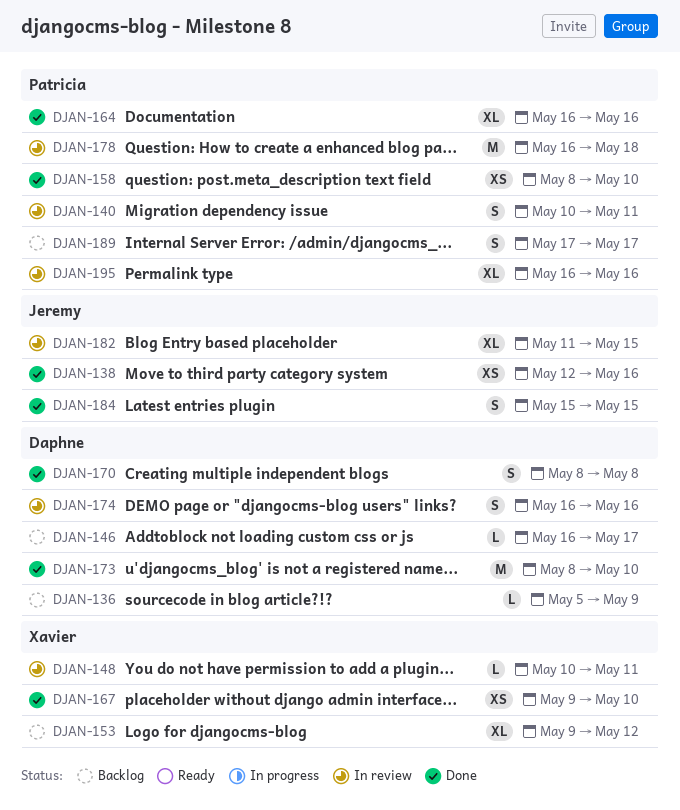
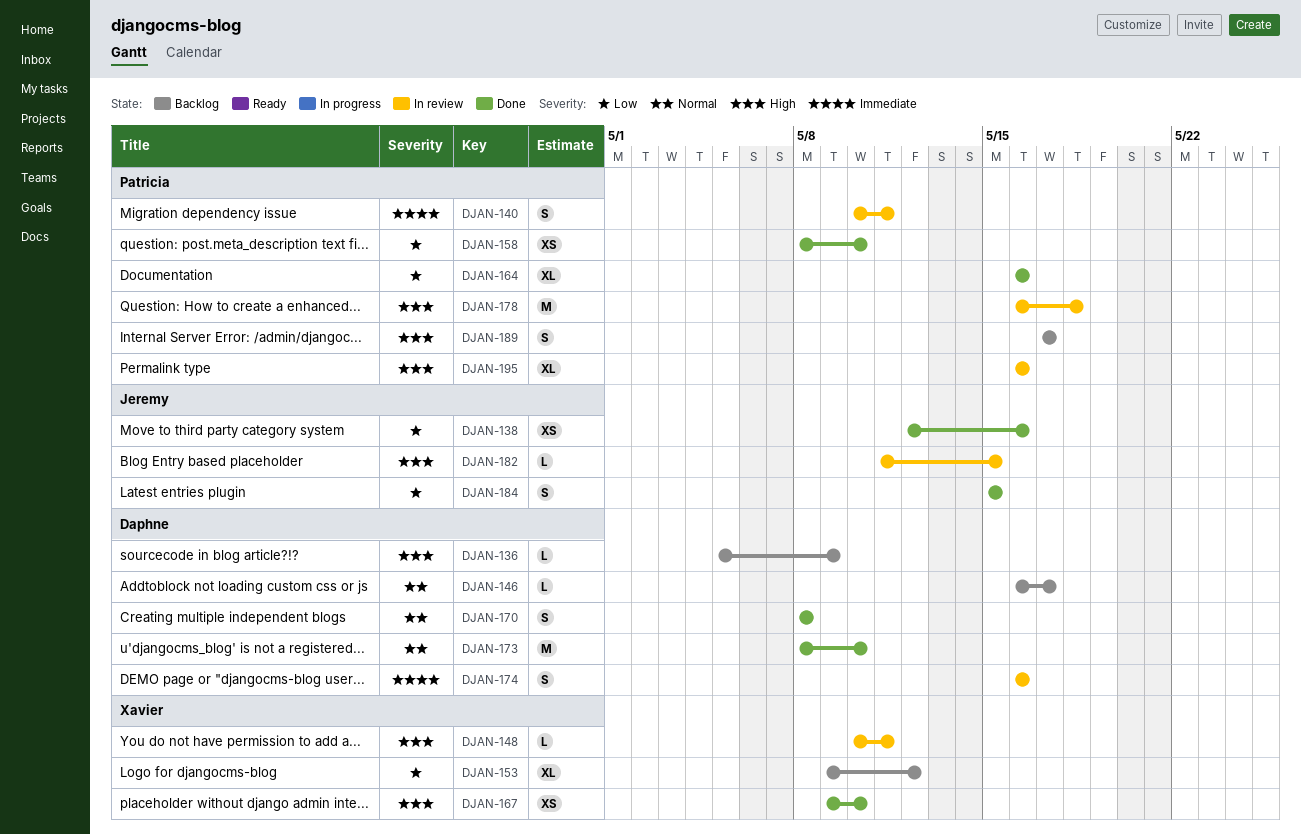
DJAN-182, estimate: XL -> L

